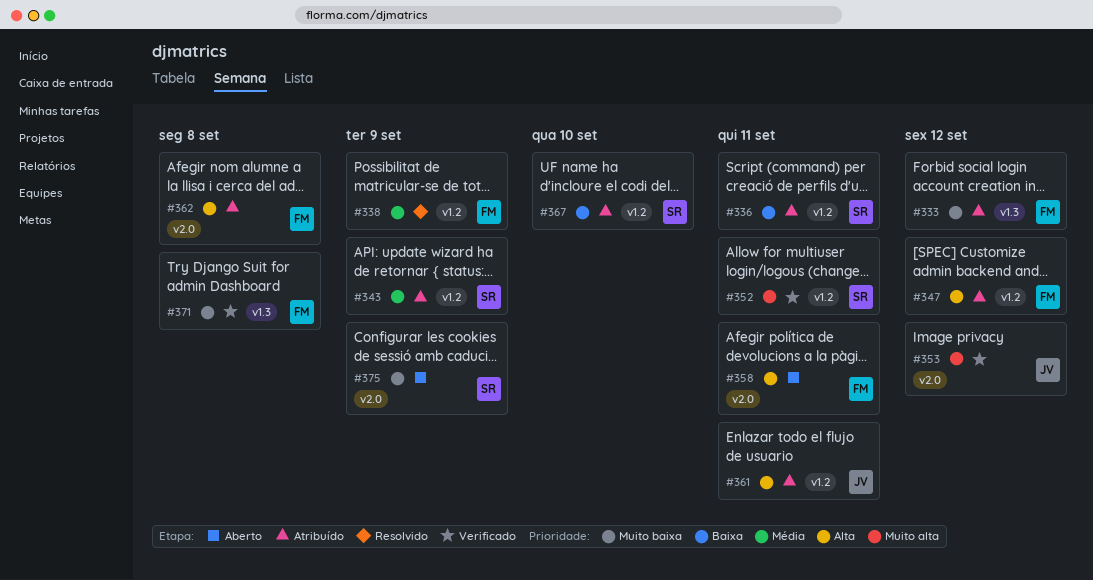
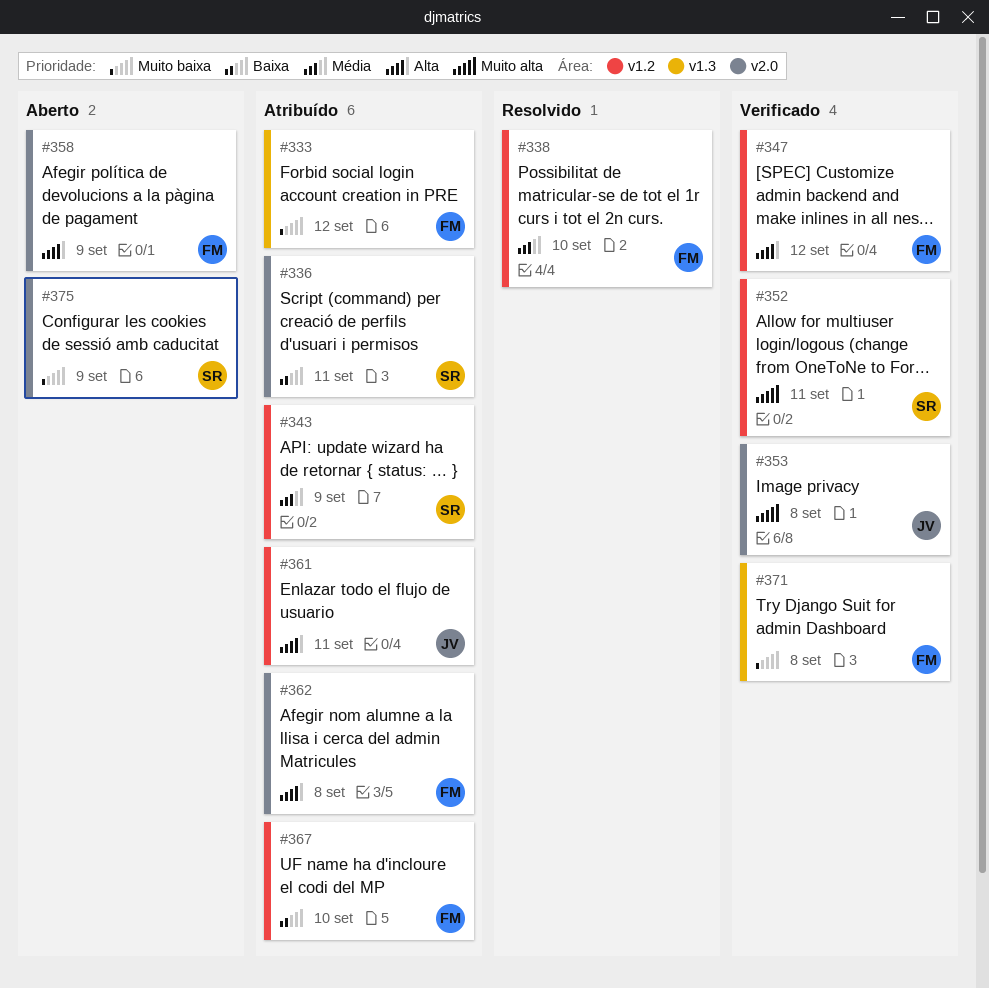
#336, label: v1.2 -> v2.0
#338, due: Sep 9 -> Sep 10
#347, status: Atribuído -> Verificado
#353, due: Sep 12 -> Sep 8
#358, due: Sep 11 -> Sep 9
#367, owner: SR -> FM

